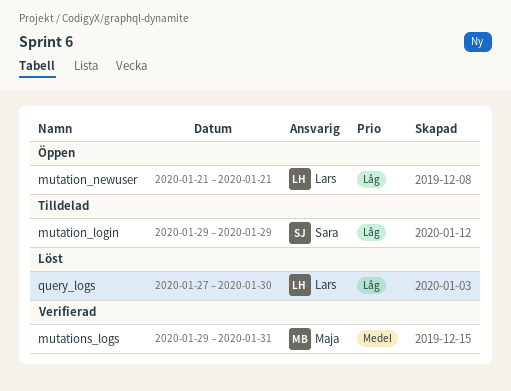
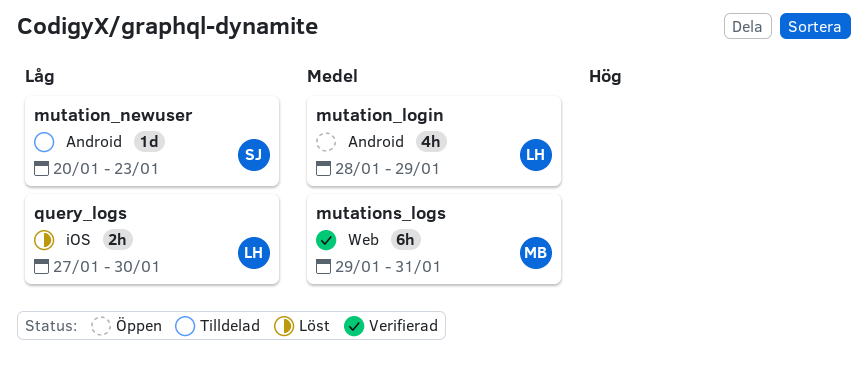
mutation_login, status: Tilldelad -> Öppen
mutation_login, owner: Sara -> Lars
mutation_login, priority: Låg -> Medel
mutation_login, start: Jan 29 -> Jan 28
mutation_newuser, status: Öppen -> Tilldelad
mutation_newuser, owner: Lars -> Sara
mutation_newuser, start: Jan 21 -> Jan 20
mutation_newuser, due: Jan 21 -> Jan 23

